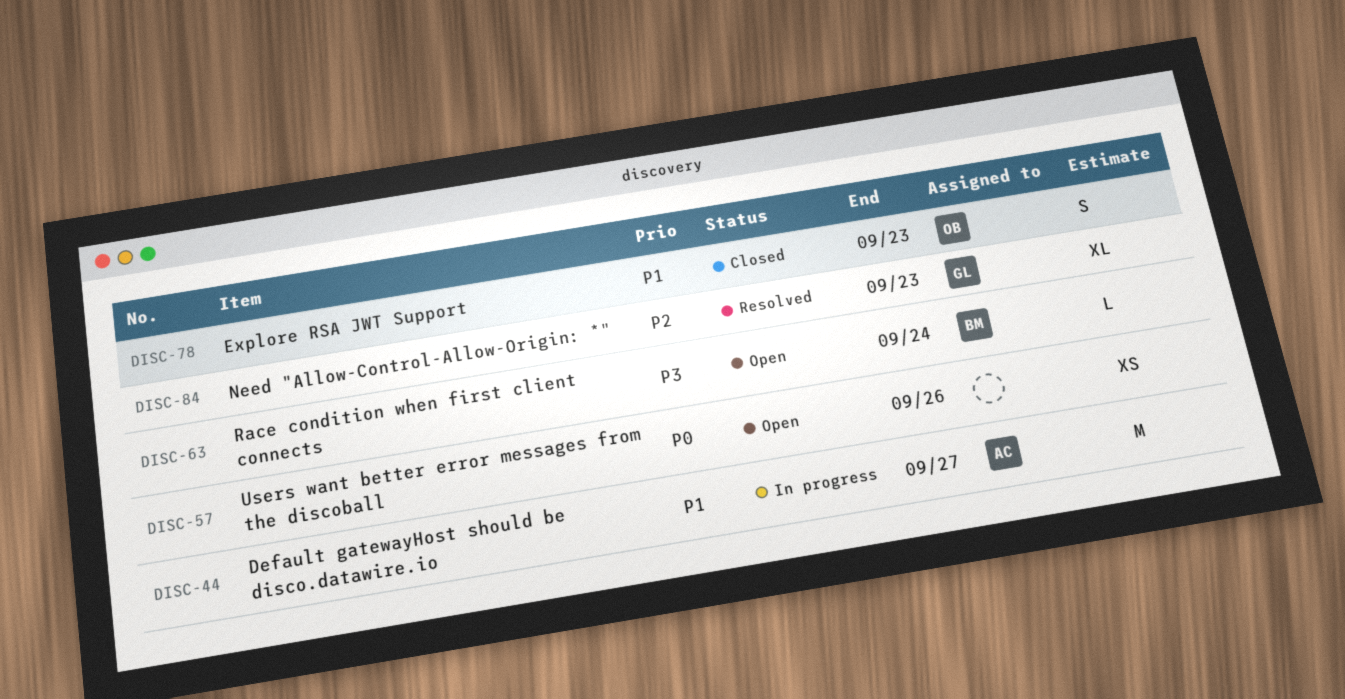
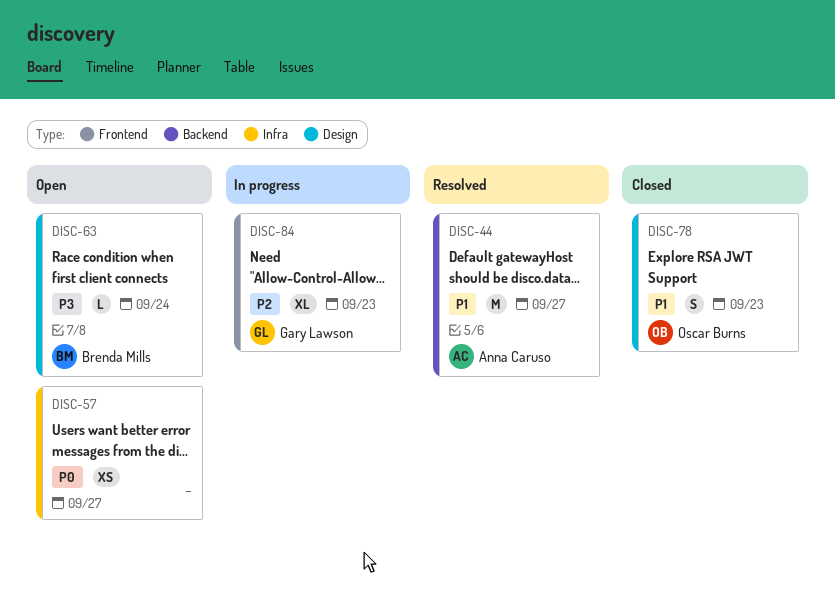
DISC-44, status: In progress -> Resolved
DISC-57, due: Sep 26 -> Sep 27
DISC-84, status: Resolved -> In progress

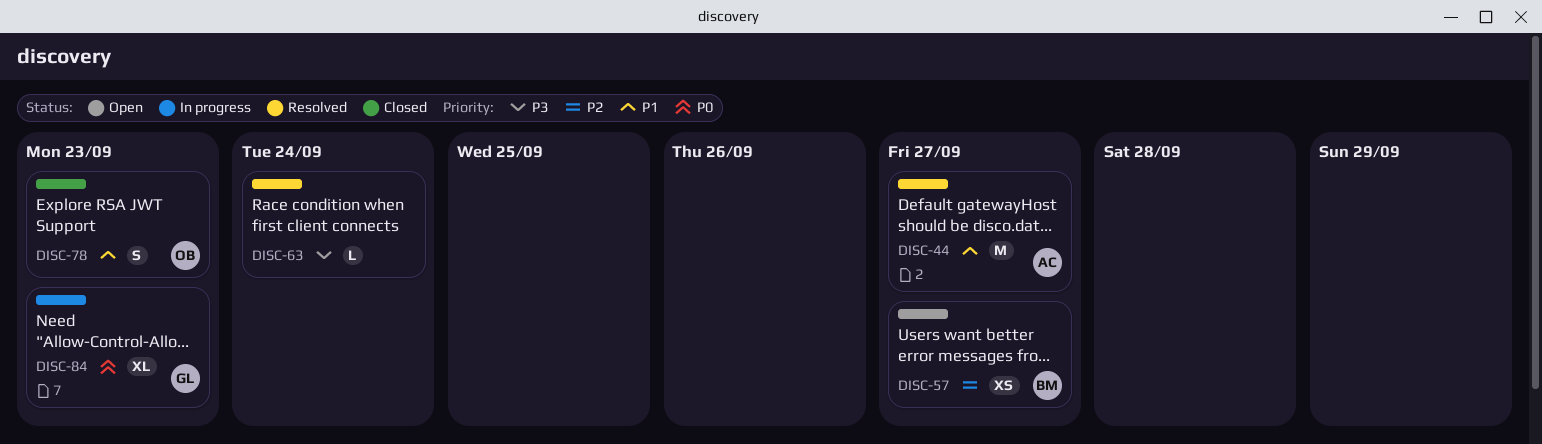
DISC-57, owner: none -> Brenda Mills
DISC-57, priority: P0 -> P2
DISC-63, status: Open -> Resolved
DISC-63, owner: Brenda Mills -> none
DISC-84, priority: P2 -> P0

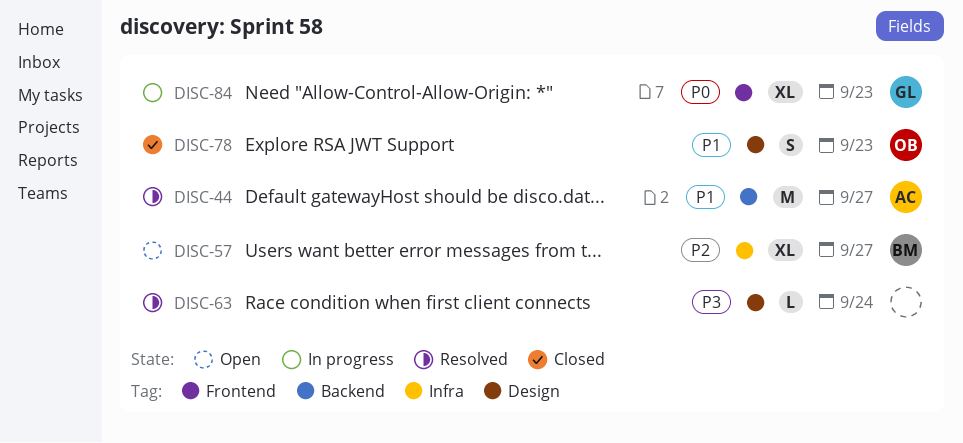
DISC-57, estimate: XS -> XL

